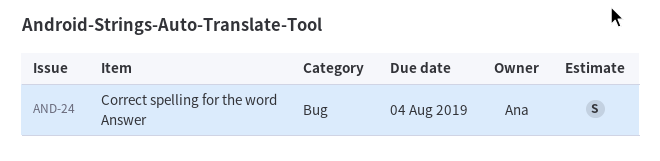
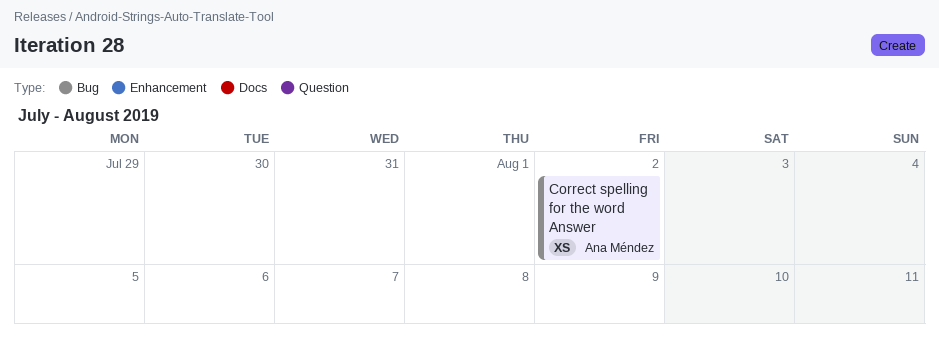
Correct spelling for the word Answer, estimate: S -> XS
Correct spelling for the word Answer, due: Aug 4 -> Aug 2

